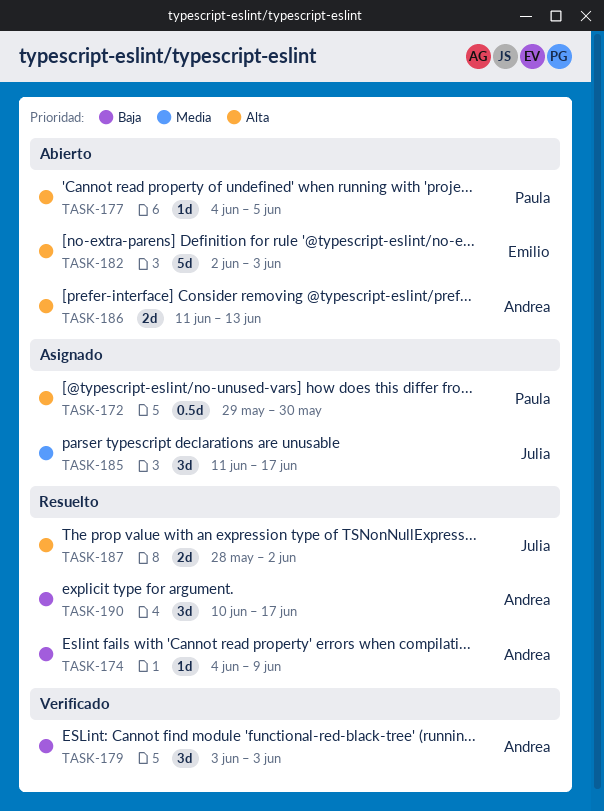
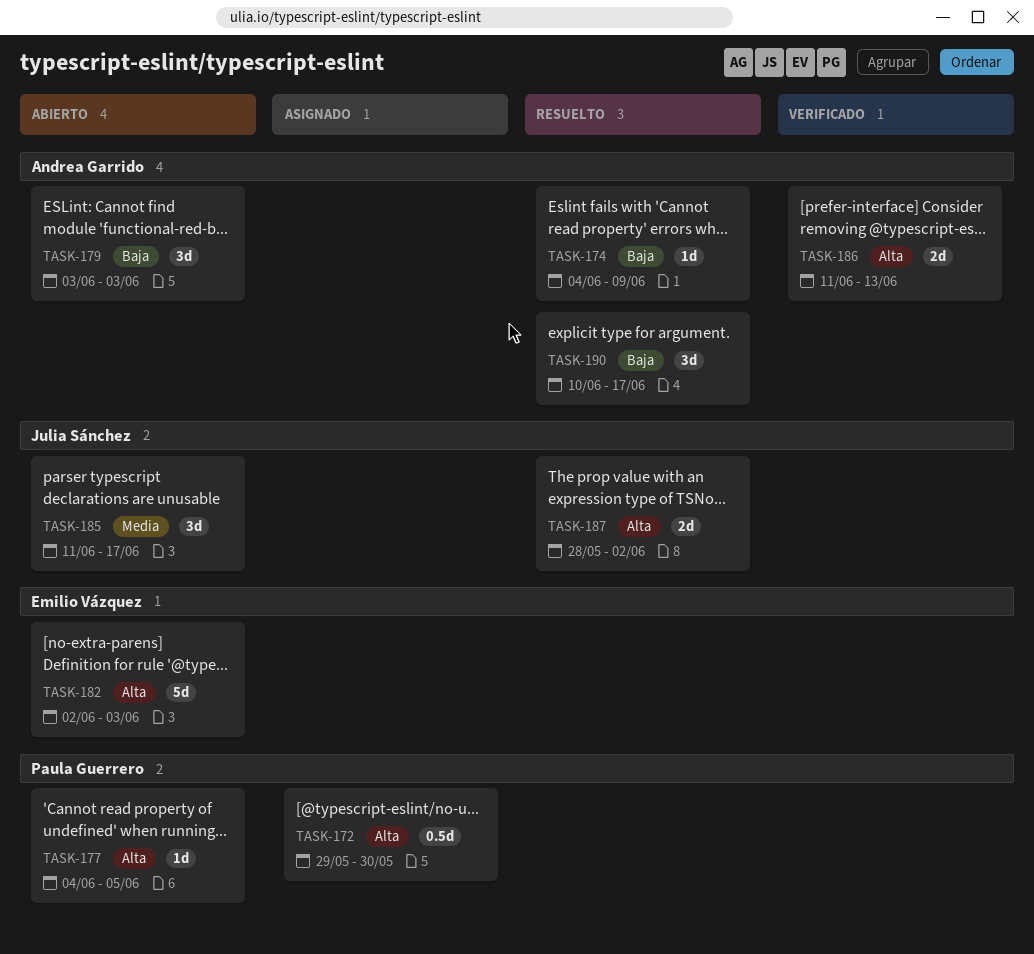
TASK-179, status: Verificado -> Abierto
TASK-185, status: Asignado -> Abierto
TASK-186, status: Abierto -> Verificado

